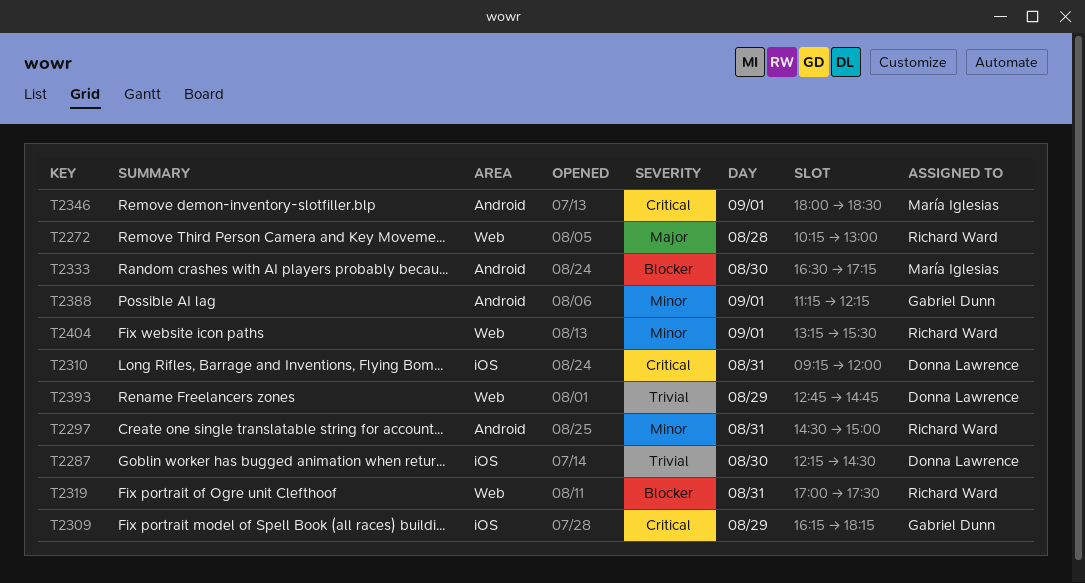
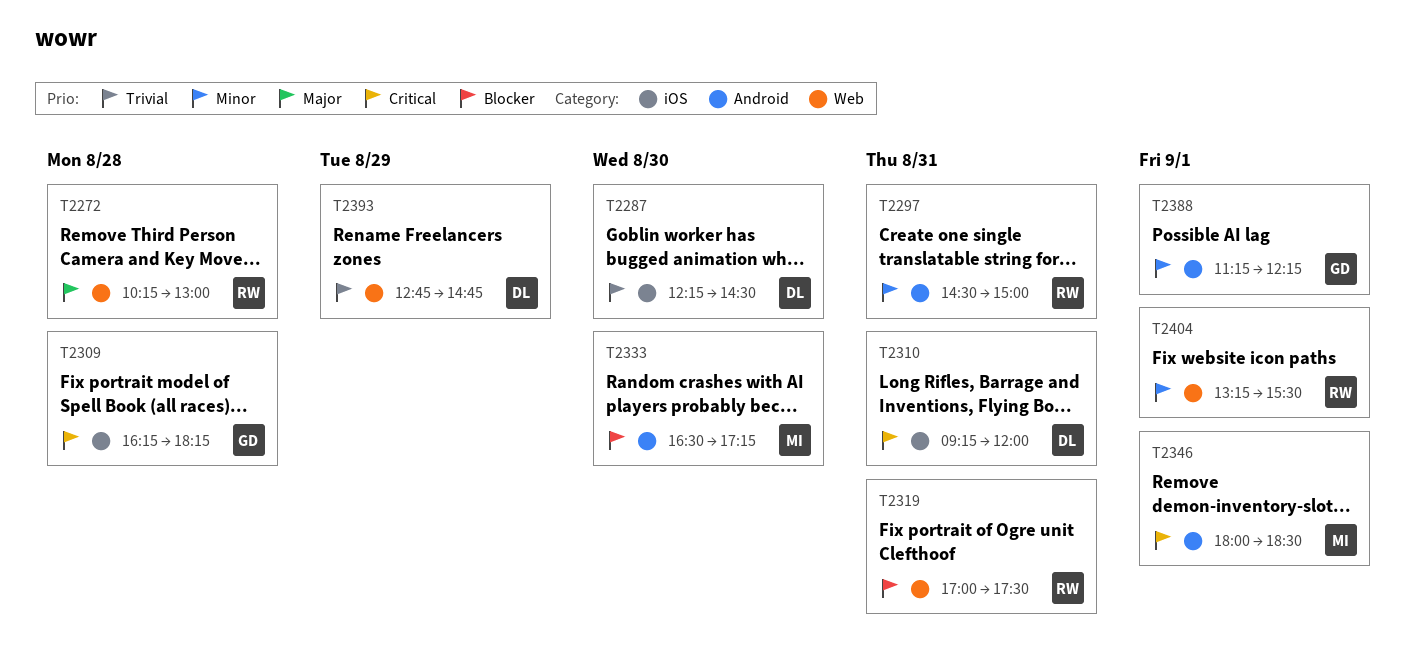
T2309, day: Aug 29 -> Aug 28

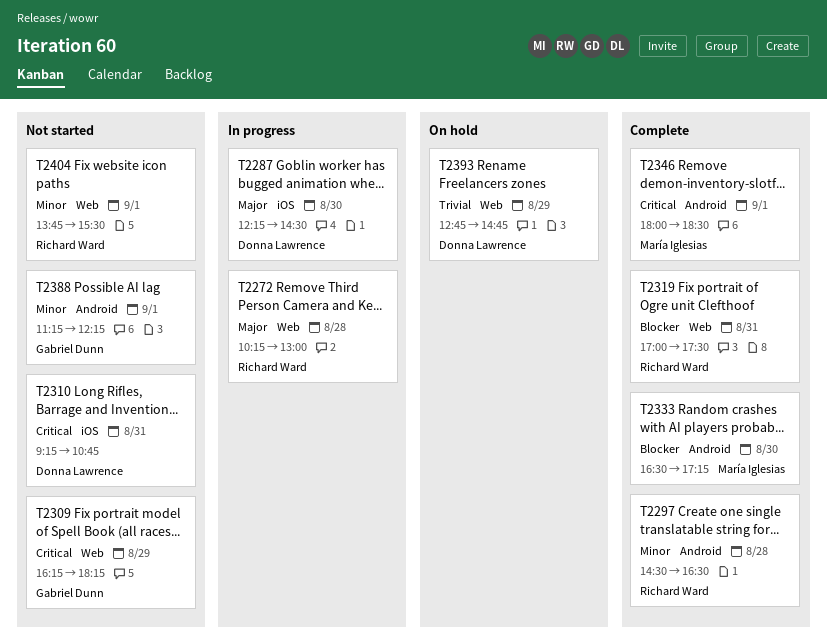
T2287, priority: Trivial -> Major
T2297, day: Aug 31 -> Aug 28
T2297, ends: 15:00 -> 16:30
T2309, label: iOS -> Web
T2309, day: Aug 28 -> Aug 29
T2310, ends: 12:00 -> 10:45
T2404, begins: 13:15 -> 13:45

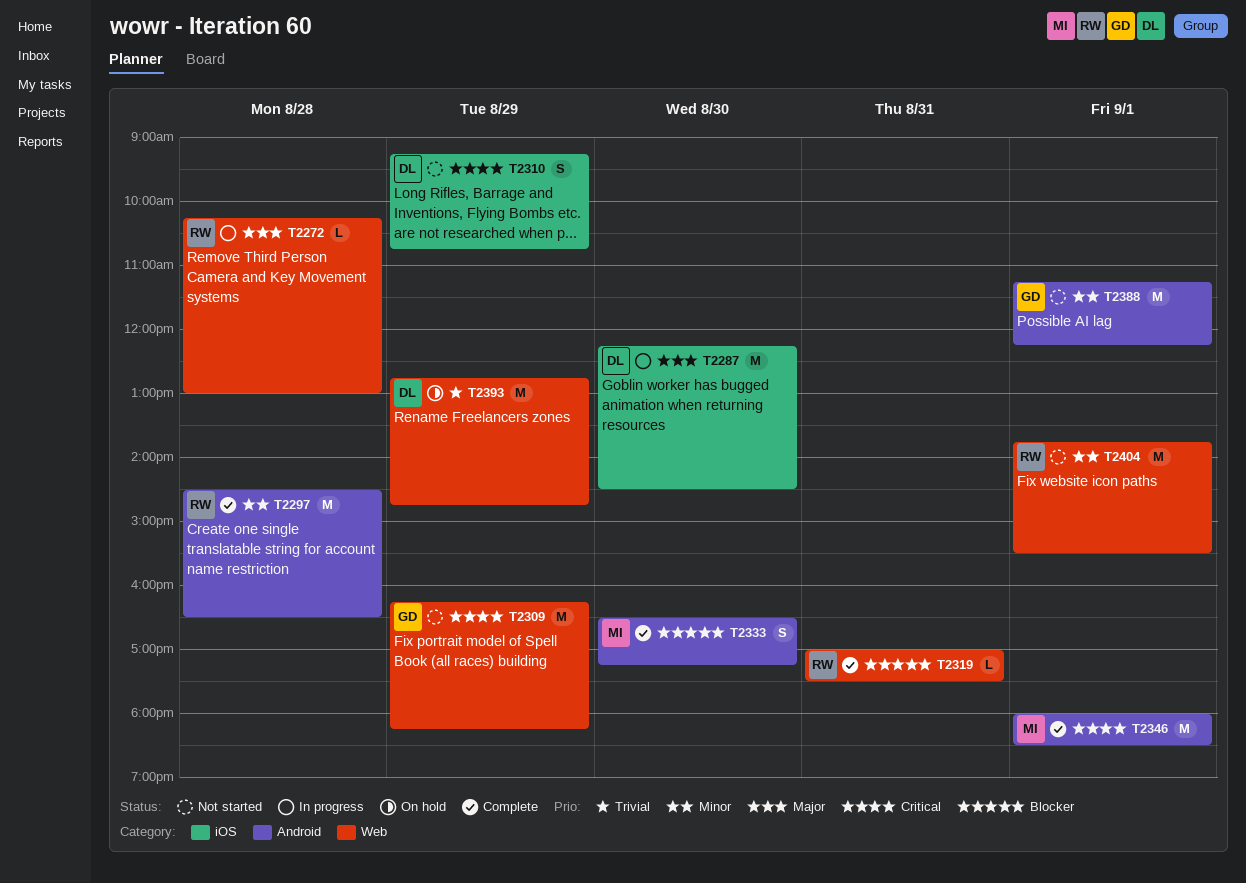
T2310, day: Aug 31 -> Aug 29

